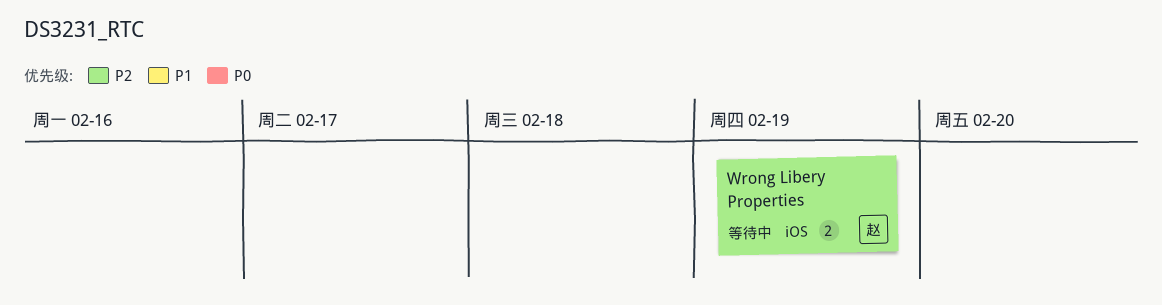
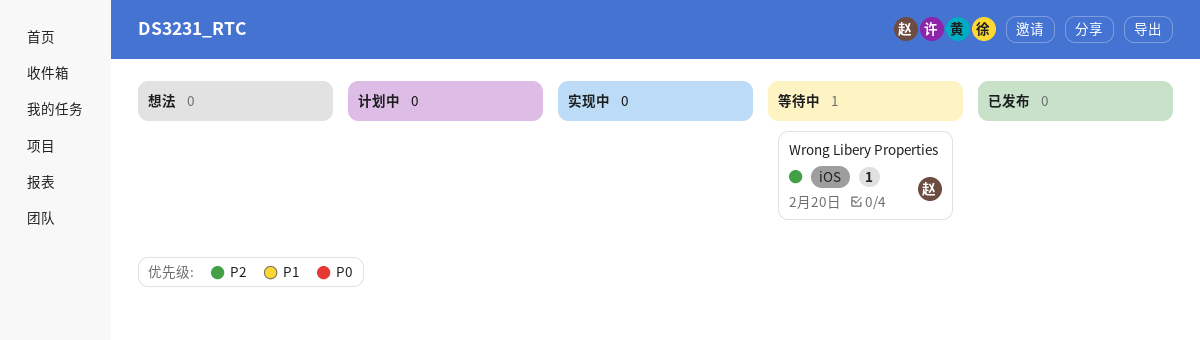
Wrong Libery Properties, estimate: 2 -> 1
Wrong Libery Properties, due: Feb 19 -> Feb 20

